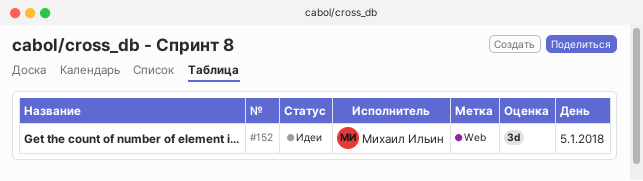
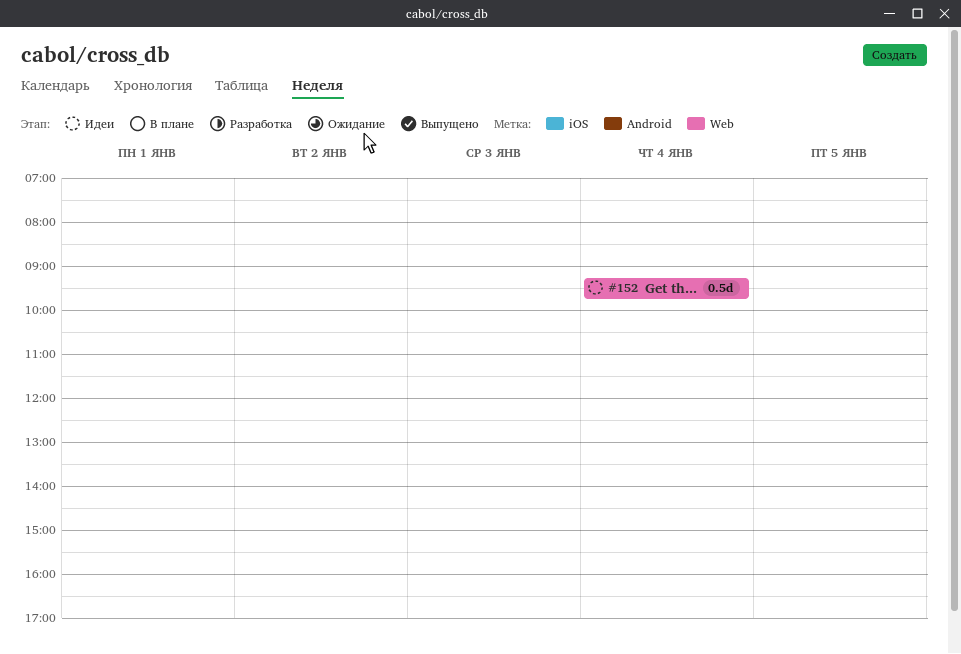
#152, estimate: 3d -> 0.5d
#152, day: Jan 5 -> Jan 4

